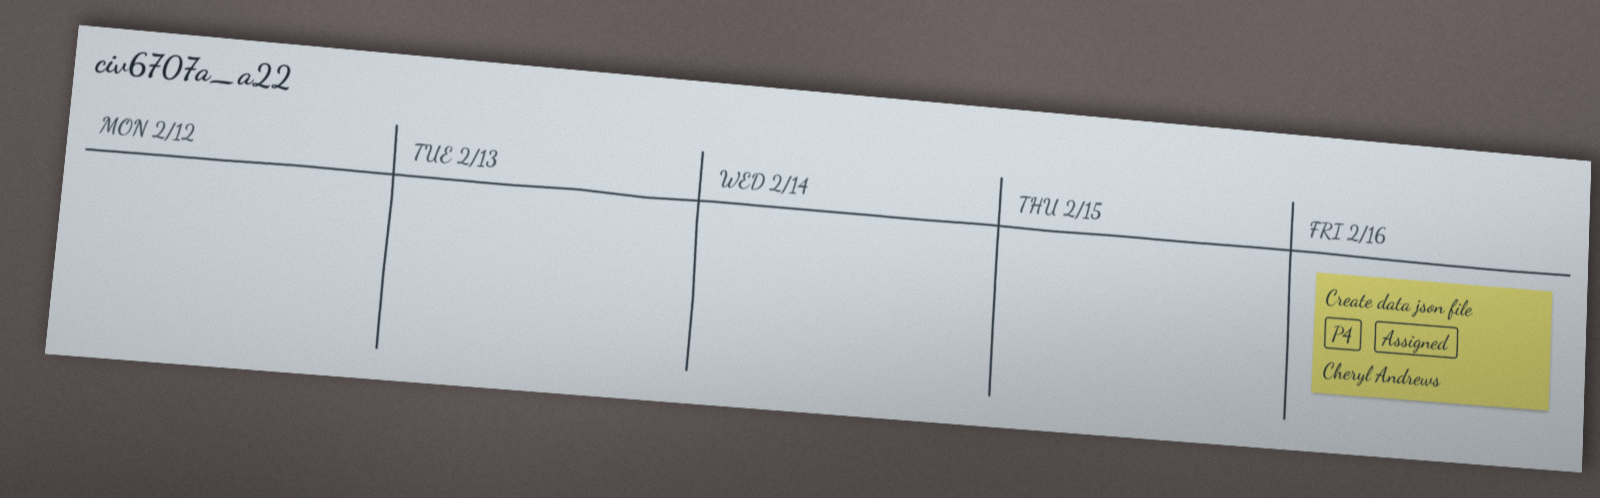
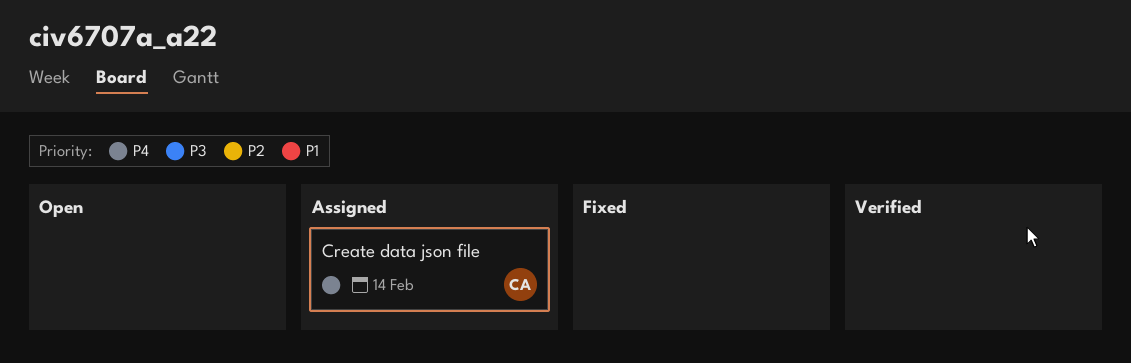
Create data json file, due: Feb 16 -> Feb 14

